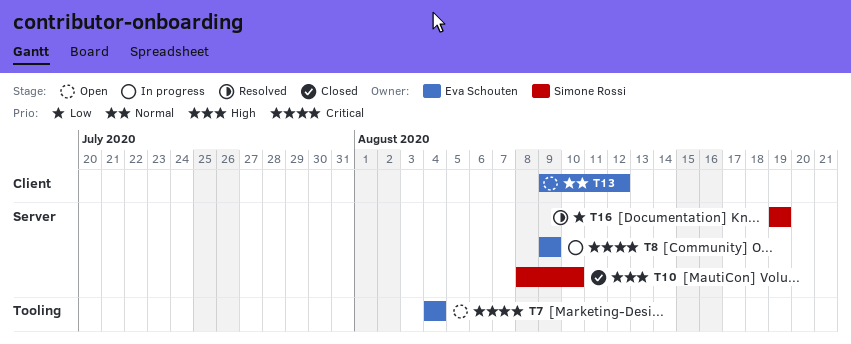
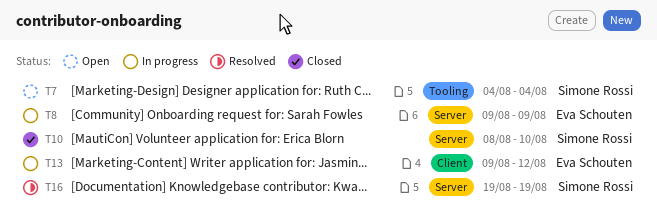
T7, owner: Eva Schouten -> Simone Rossi
T13, status: Open -> In progress

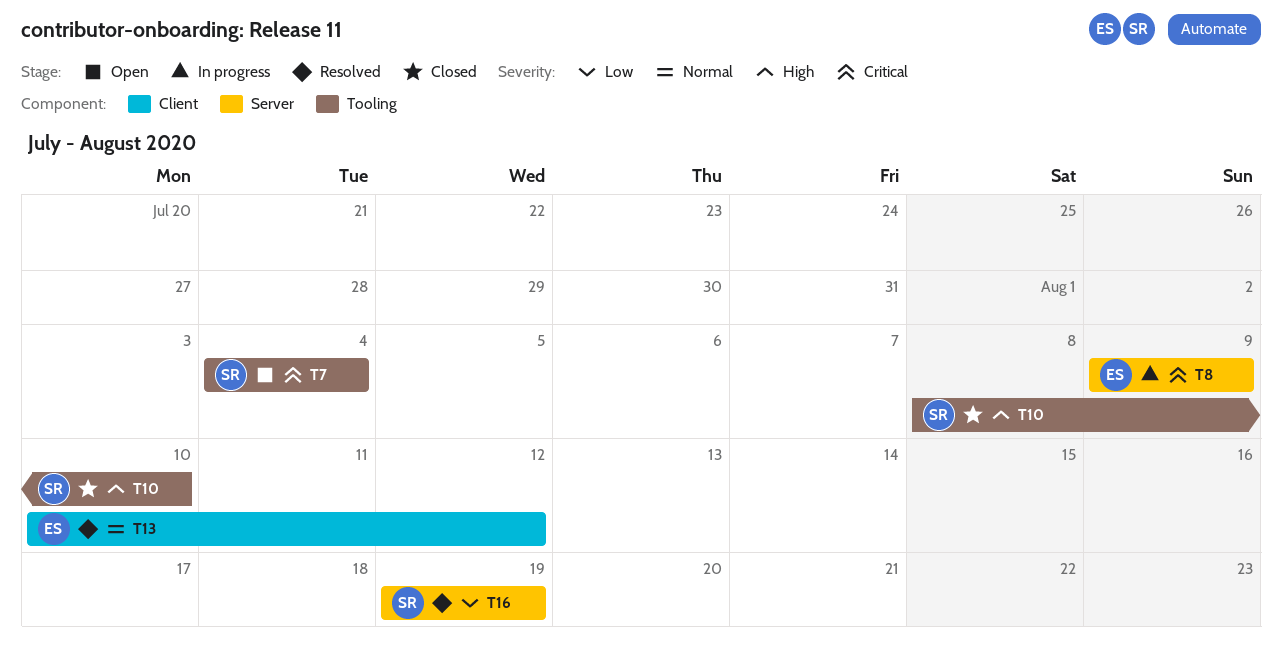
T10, label: Server -> Tooling
T13, status: In progress -> Resolved
T13, start: Aug 9 -> Aug 10

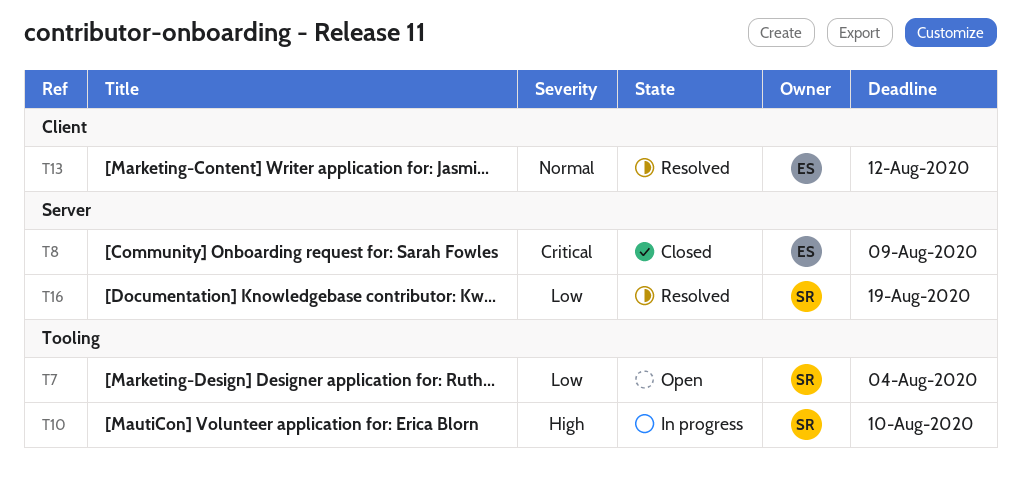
T7, priority: Critical -> Low
T8, status: In progress -> Closed
T10, status: Closed -> In progress

